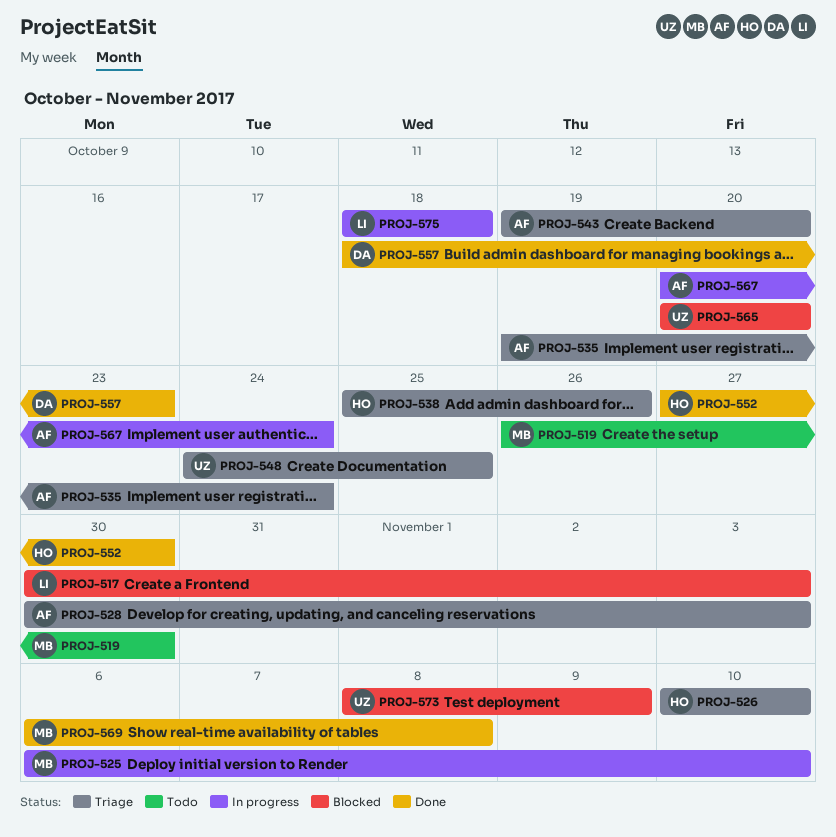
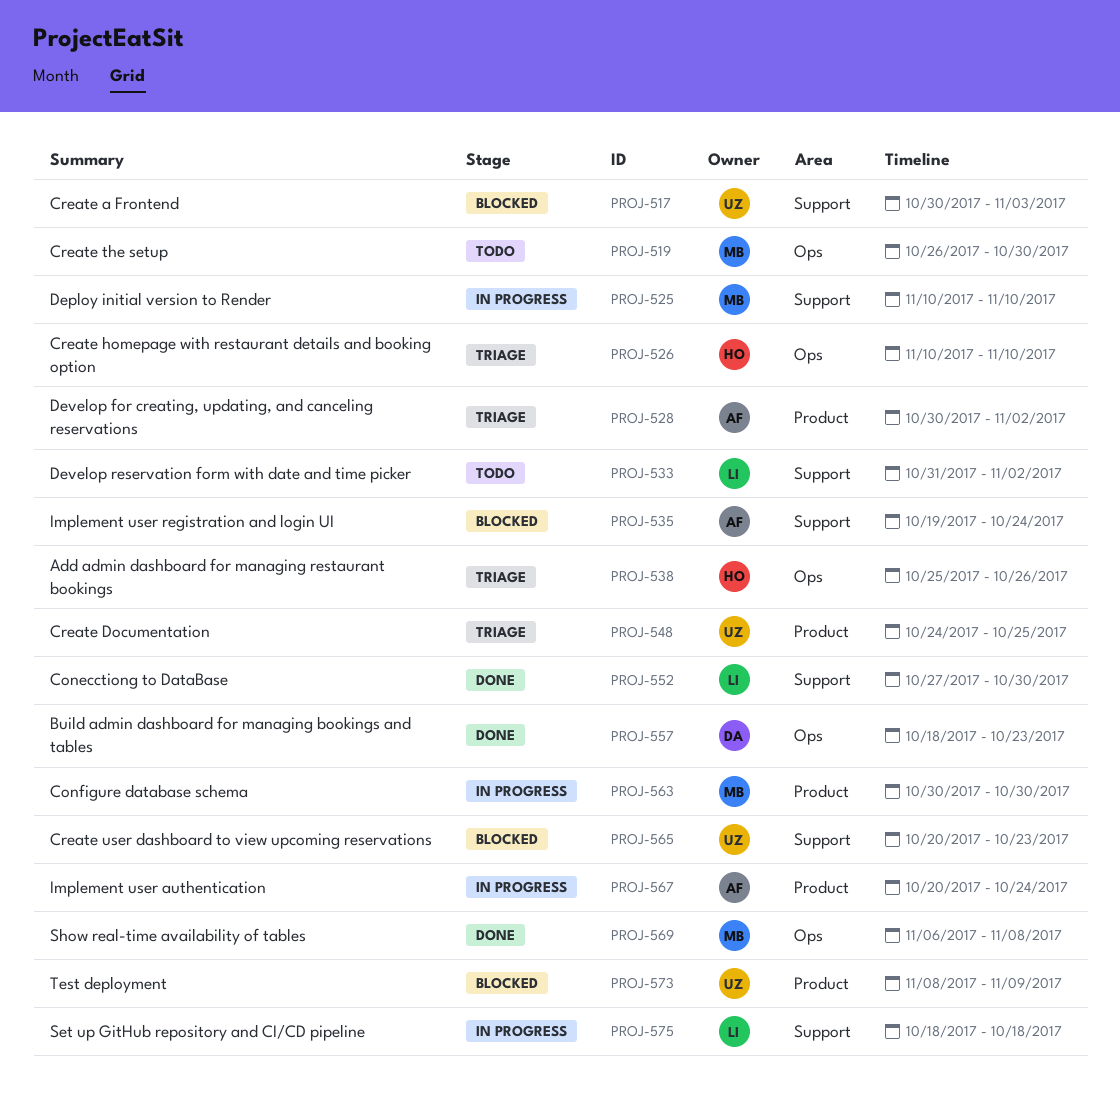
PROJ-517, owner: LI -> UZ
PROJ-525, start: Nov 6 -> Nov 10
PROJ-528, due: Nov 3 -> Nov 2
PROJ-533: none -> present
PROJ-535, status: Triage -> Blocked
PROJ-543: present -> none
PROJ-552, owner: HO -> LI
PROJ-563: none -> present
PROJ-565, due: Oct 20 -> Oct 23

